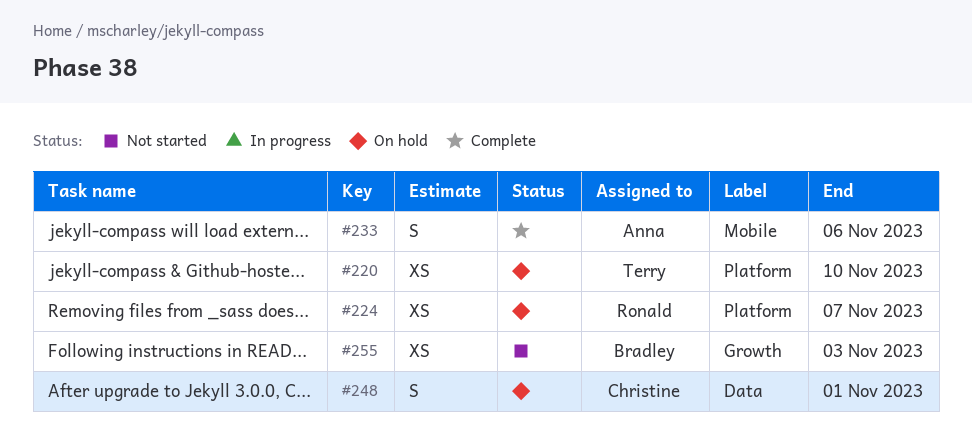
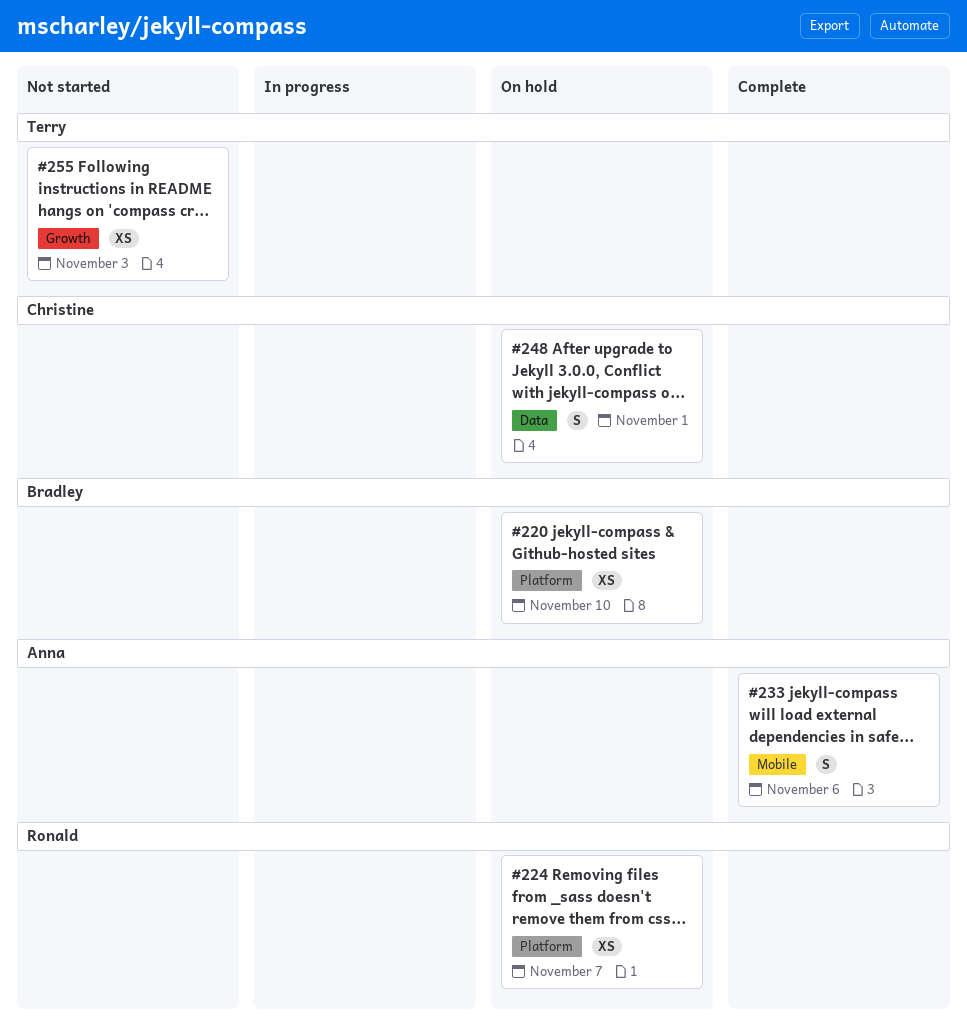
#220, owner: Terry -> Bradley
#255, owner: Bradley -> Terry

